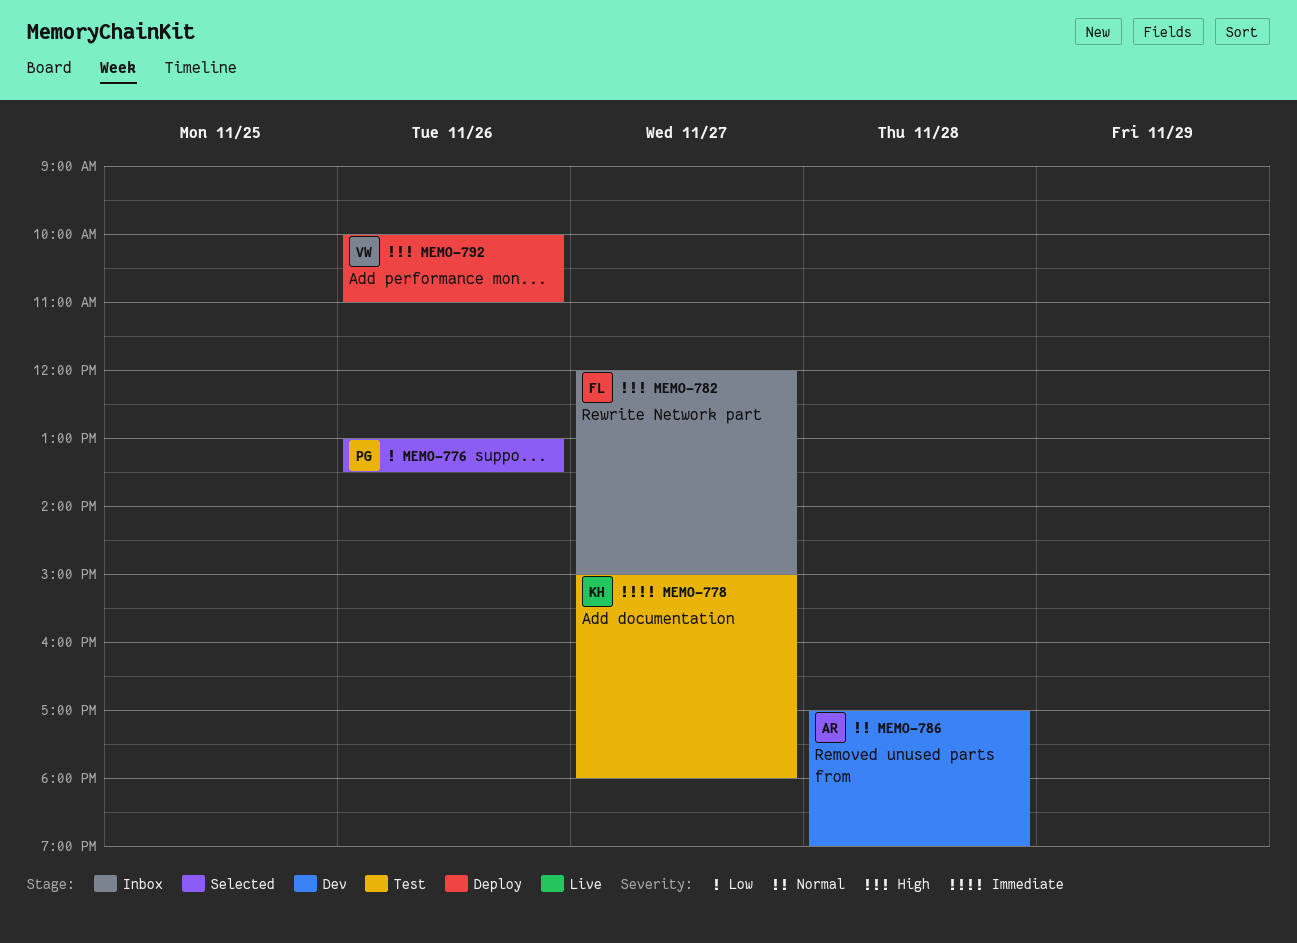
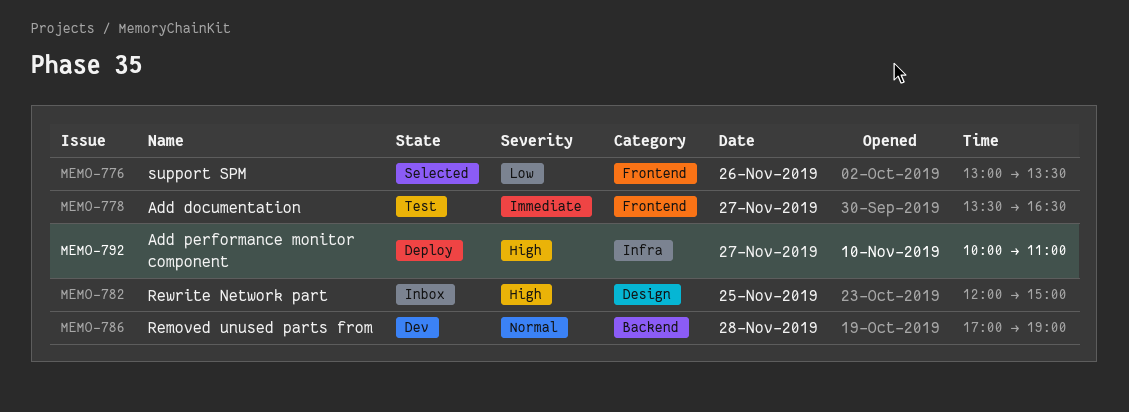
MEMO-778, begins: 15:00 -> 13:30
MEMO-778, ends: 18:00 -> 16:30
MEMO-782, day: Nov 27 -> Nov 25
MEMO-792, day: Nov 26 -> Nov 27

